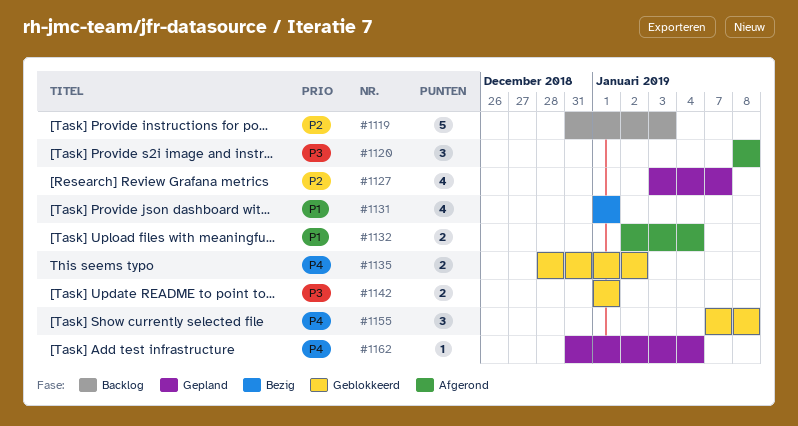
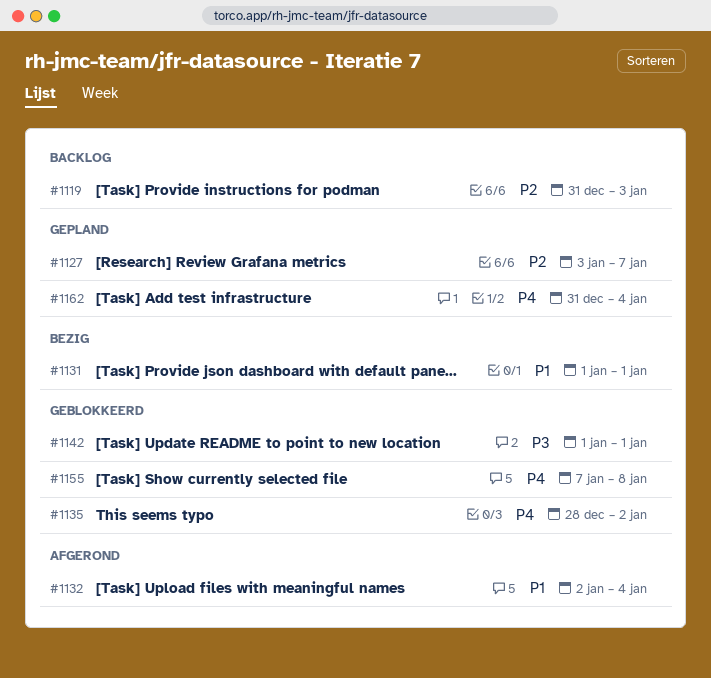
#1120: present -> none

